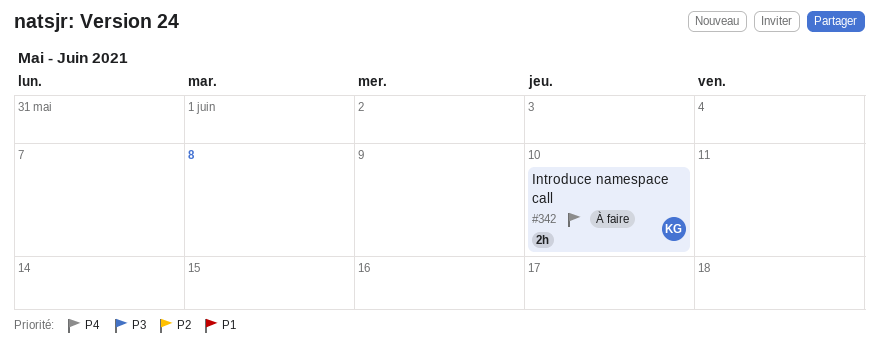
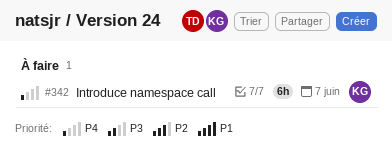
#342, estimate: 2h -> 6h
#342, due: Jun 10 -> Jun 7

